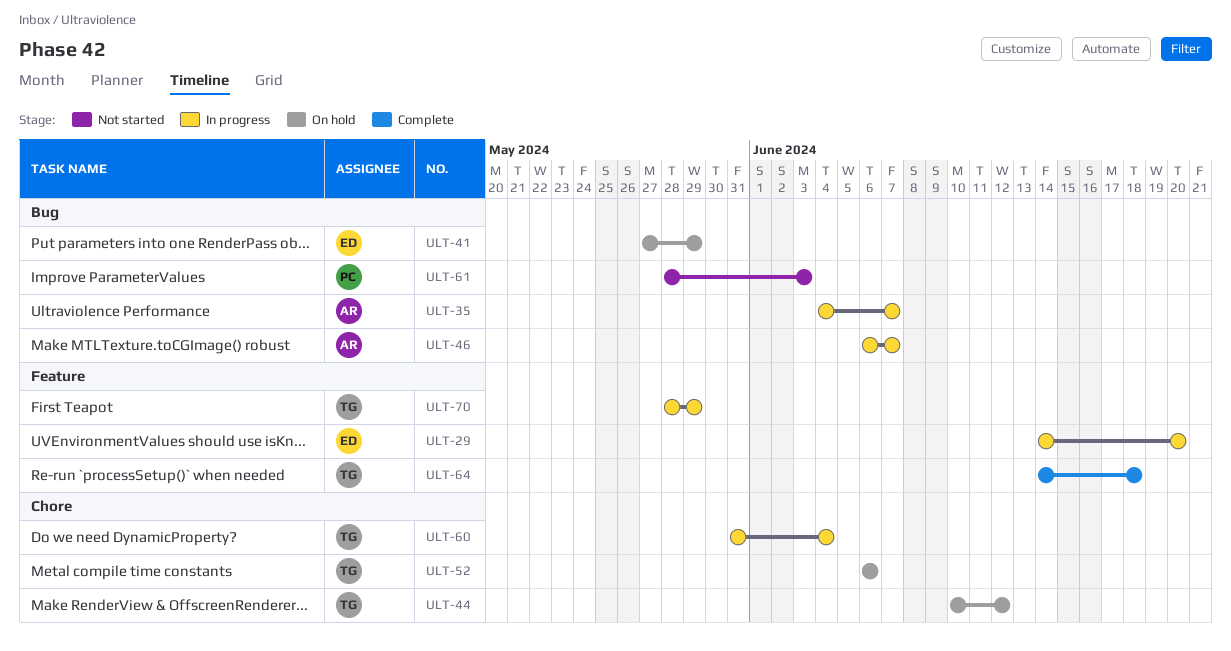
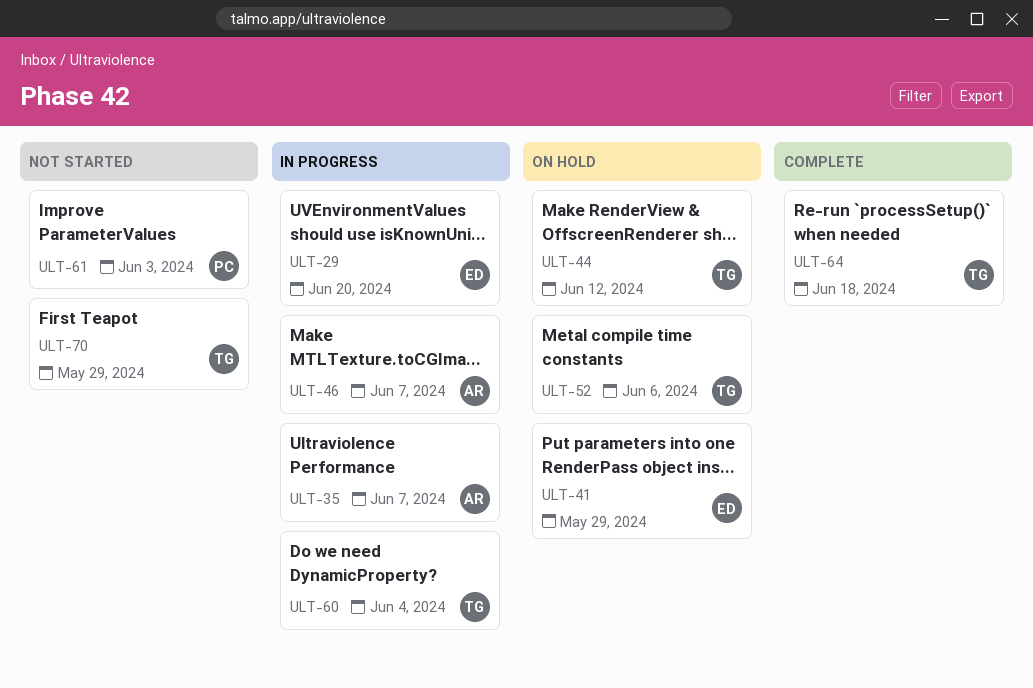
ULT-70, status: In progress -> Not started

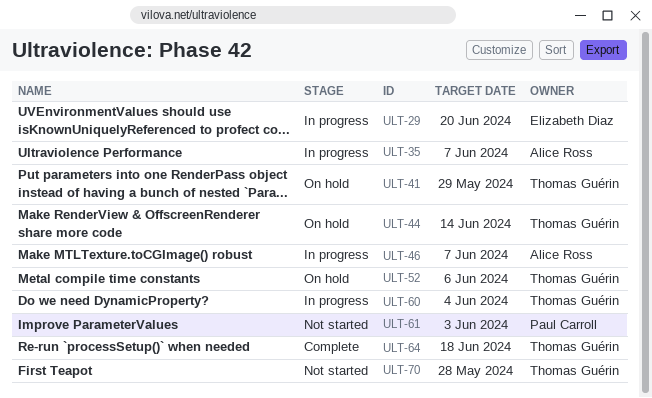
ULT-41, owner: Elizabeth Diaz -> Thomas Guérin
ULT-44, due: Jun 12 -> Jun 14
ULT-70, due: May 29 -> May 28

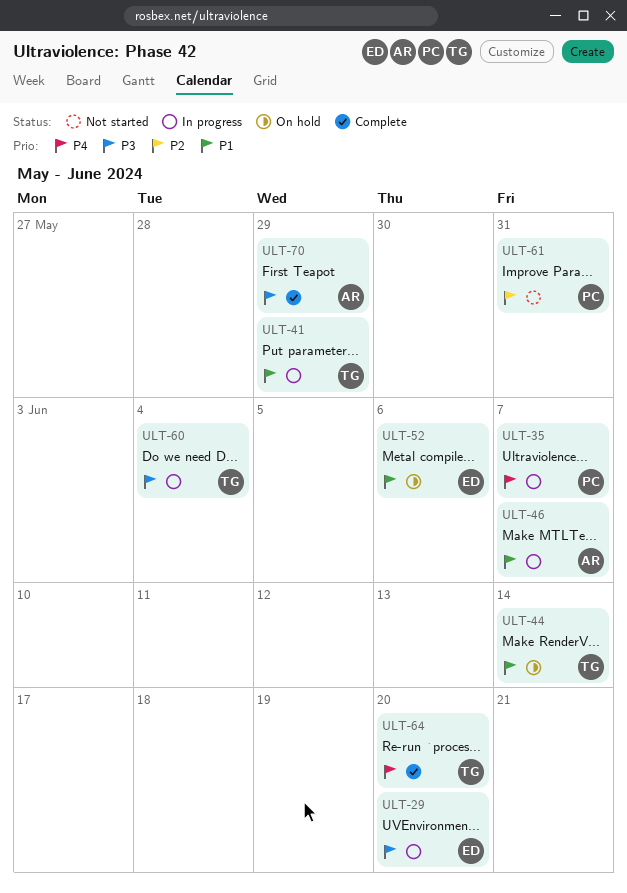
ULT-35, owner: Alice Ross -> Paul Carroll
ULT-41, status: On hold -> In progress
ULT-52, owner: Thomas Guérin -> Elizabeth Diaz
ULT-61, due: Jun 3 -> May 31
ULT-64, due: Jun 18 -> Jun 20
ULT-70, status: Not started -> Complete
ULT-70, owner: Thomas Guérin -> Alice Ross
ULT-70, due: May 28 -> May 29

